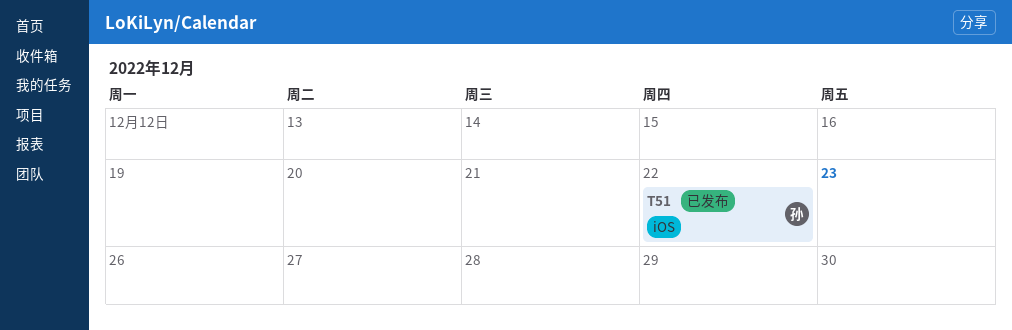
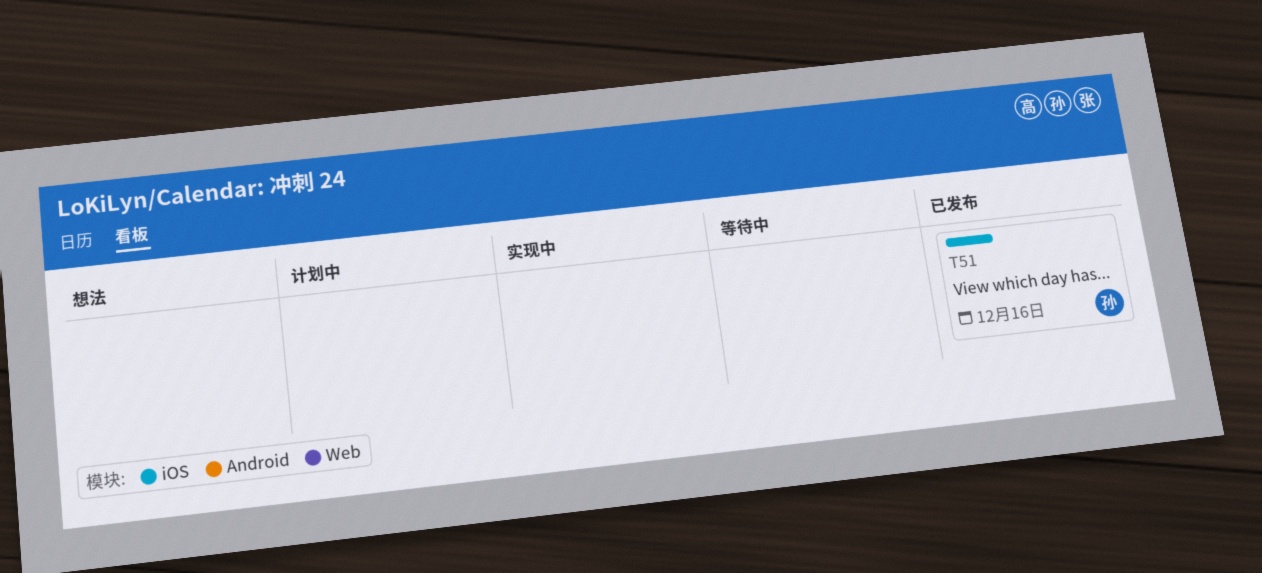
T51, due: Dec 22 -> Dec 16

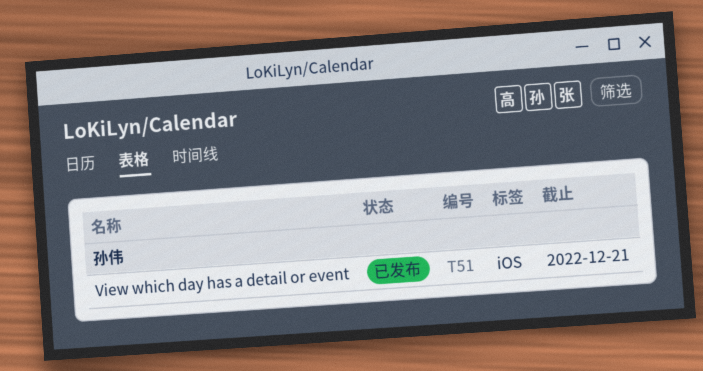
T51, due: Dec 16 -> Dec 21

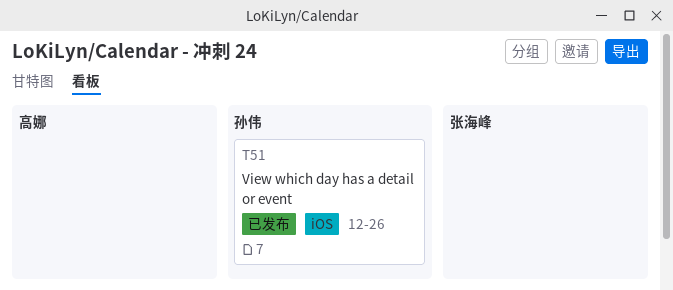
T51, due: Dec 21 -> Dec 26

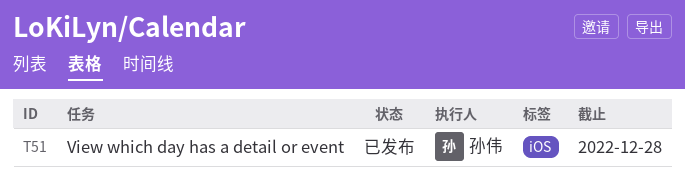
T51, due: Dec 26 -> Dec 28

